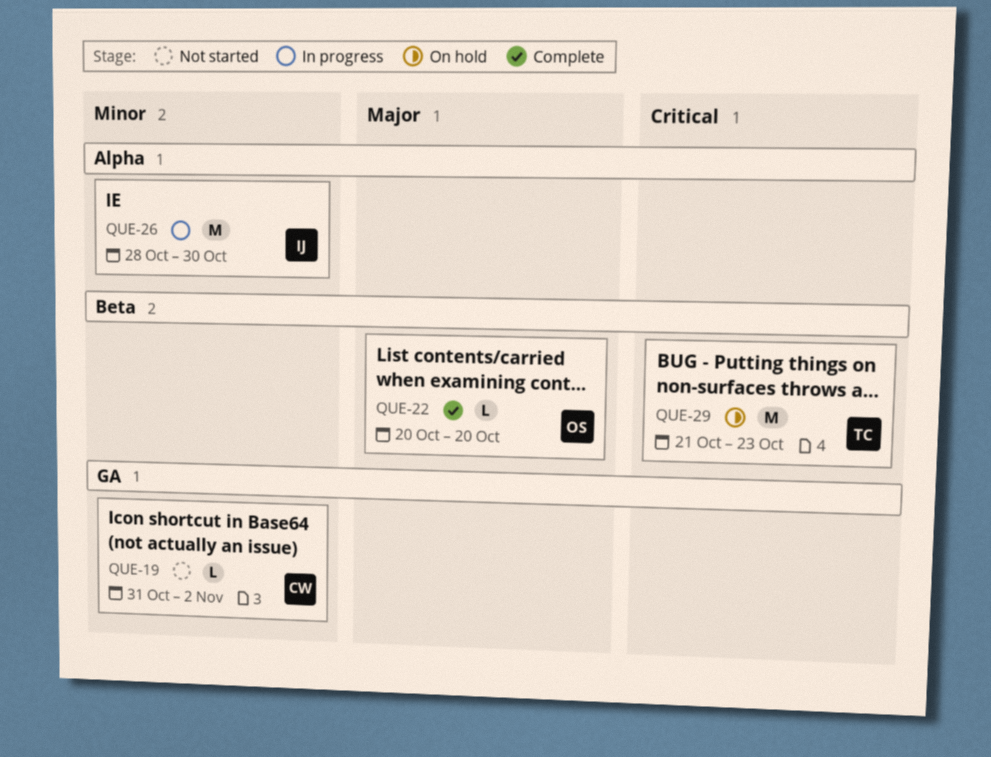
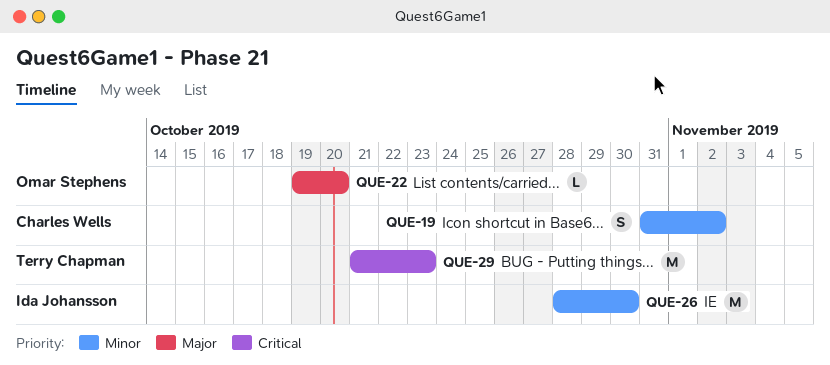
QUE-19, estimate: L -> S
QUE-22, start: Oct 20 -> Oct 19

